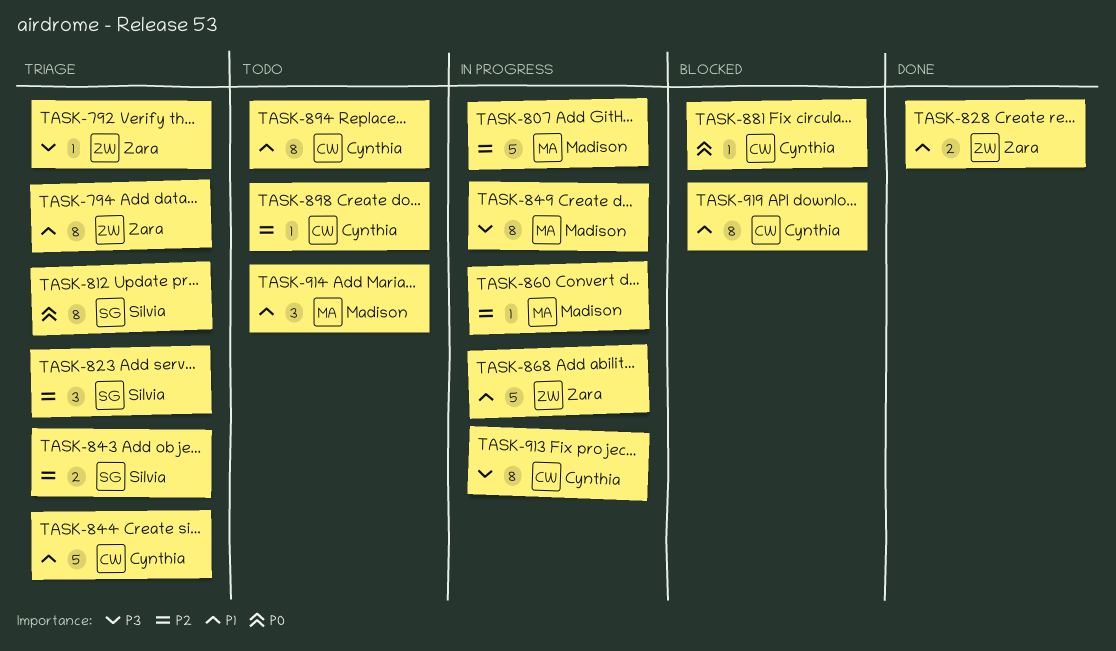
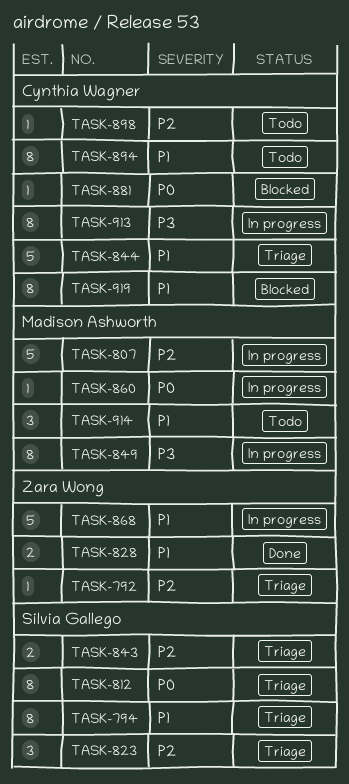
TASK-792, priority: P3 -> P2
TASK-794, owner: Zara Wong -> Silvia Gallego
TASK-860, priority: P2 -> P0

